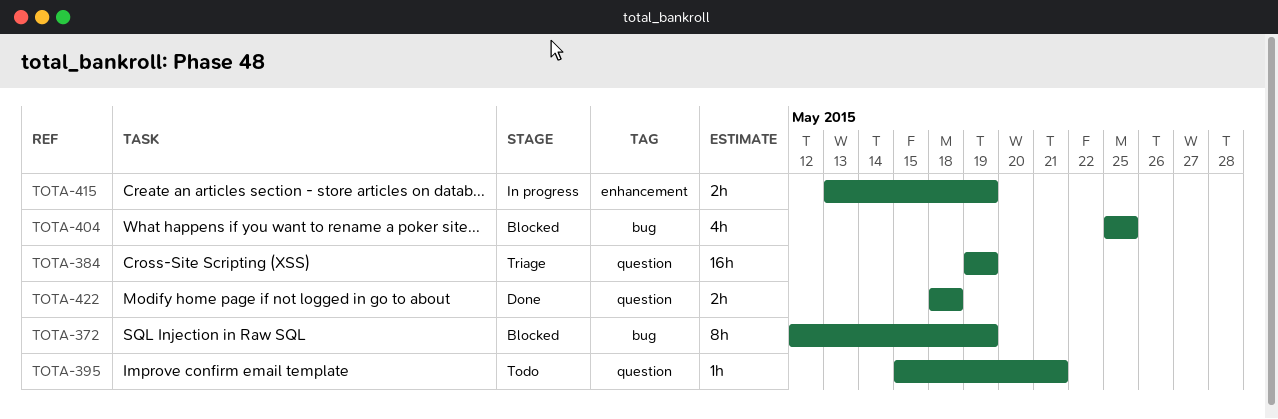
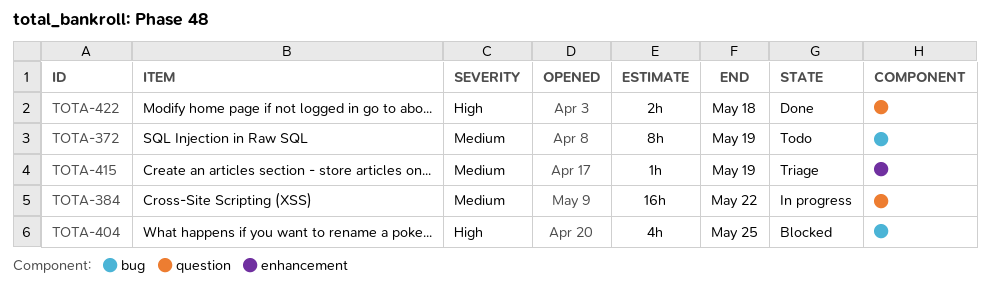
TOTA-372, status: Blocked -> Todo
TOTA-384, status: Triage -> In progress
TOTA-384, due: May 19 -> May 22
TOTA-395: present -> none
TOTA-415, status: In progress -> Triage
TOTA-415, estimate: 2h -> 1h

